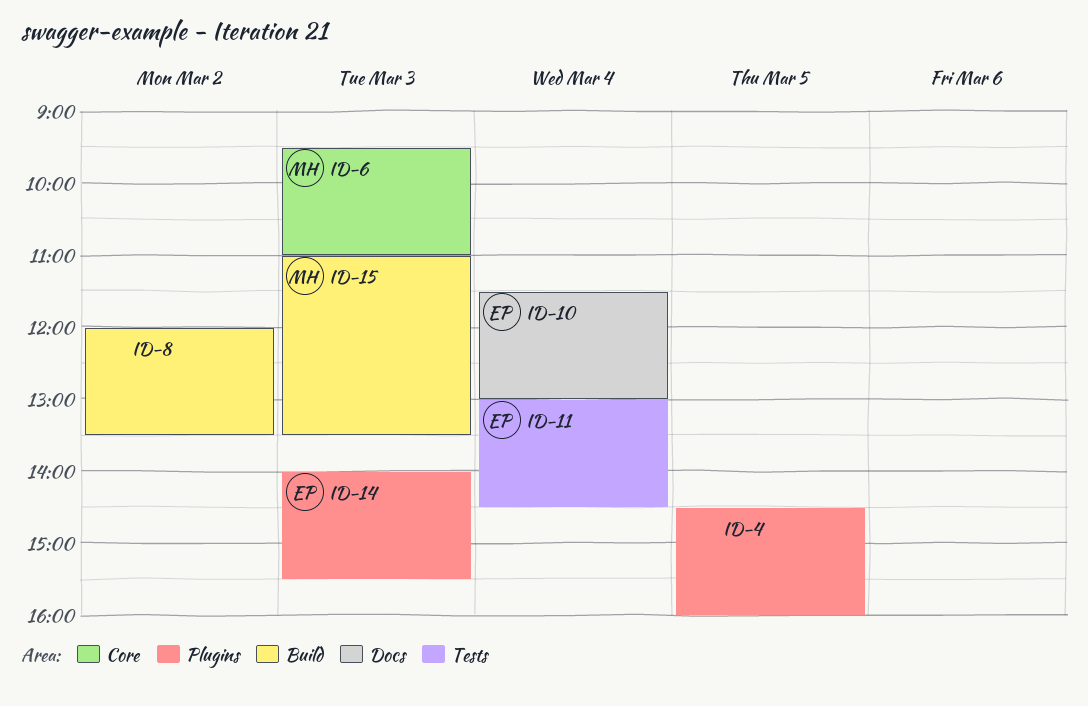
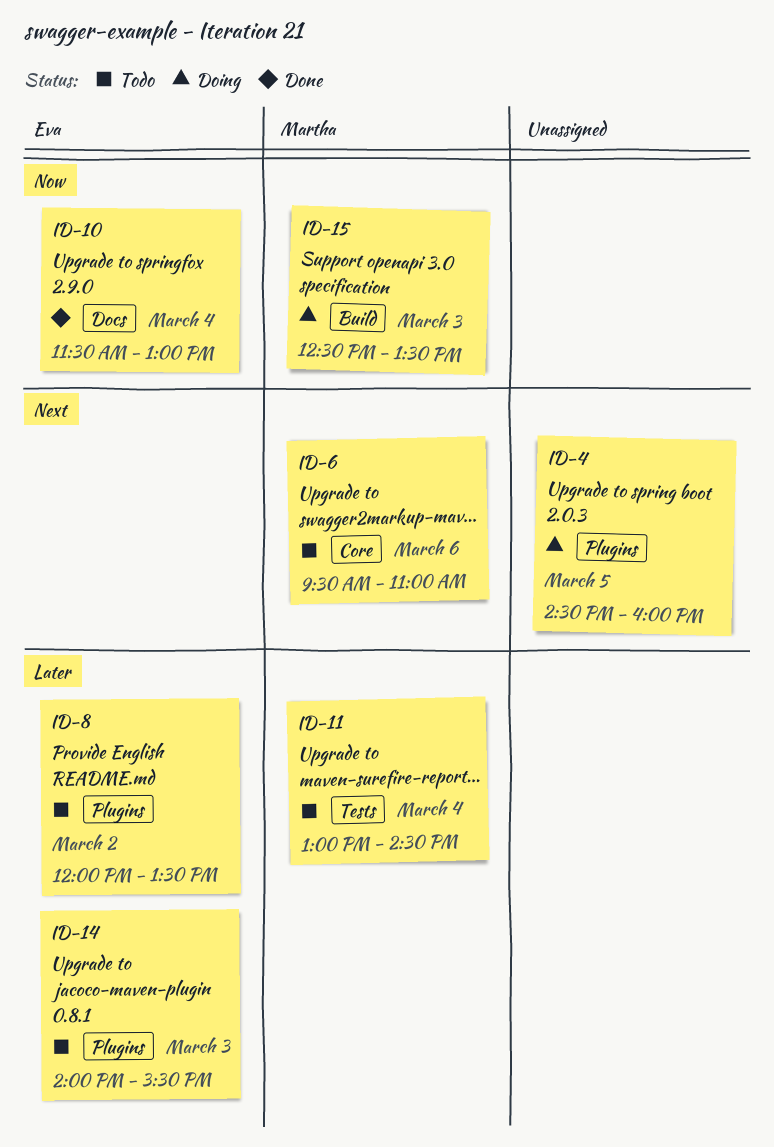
ID-6, day: Mar 3 -> Mar 6
ID-8, owner: none -> Eva
ID-8, label: Build -> Plugins
ID-11, owner: Eva -> Martha
ID-15, begins: 11:00 -> 12:30

